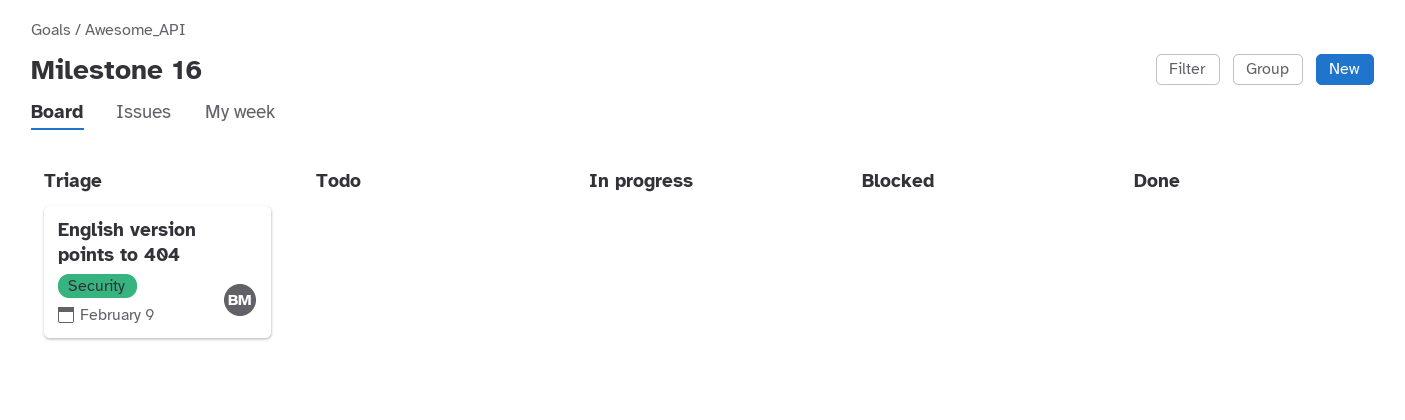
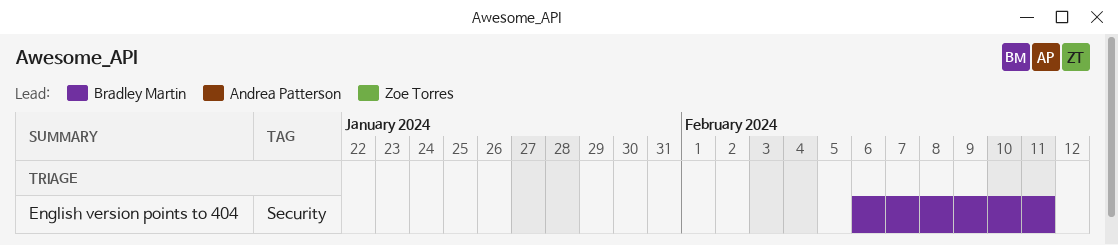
English version points to 404, due: Feb 9 -> Feb 11

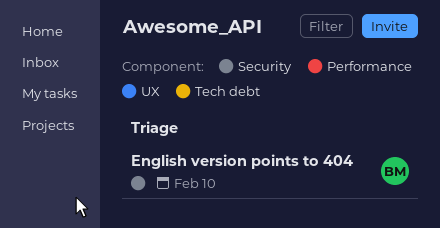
English version points to 404, due: Feb 11 -> Feb 10

